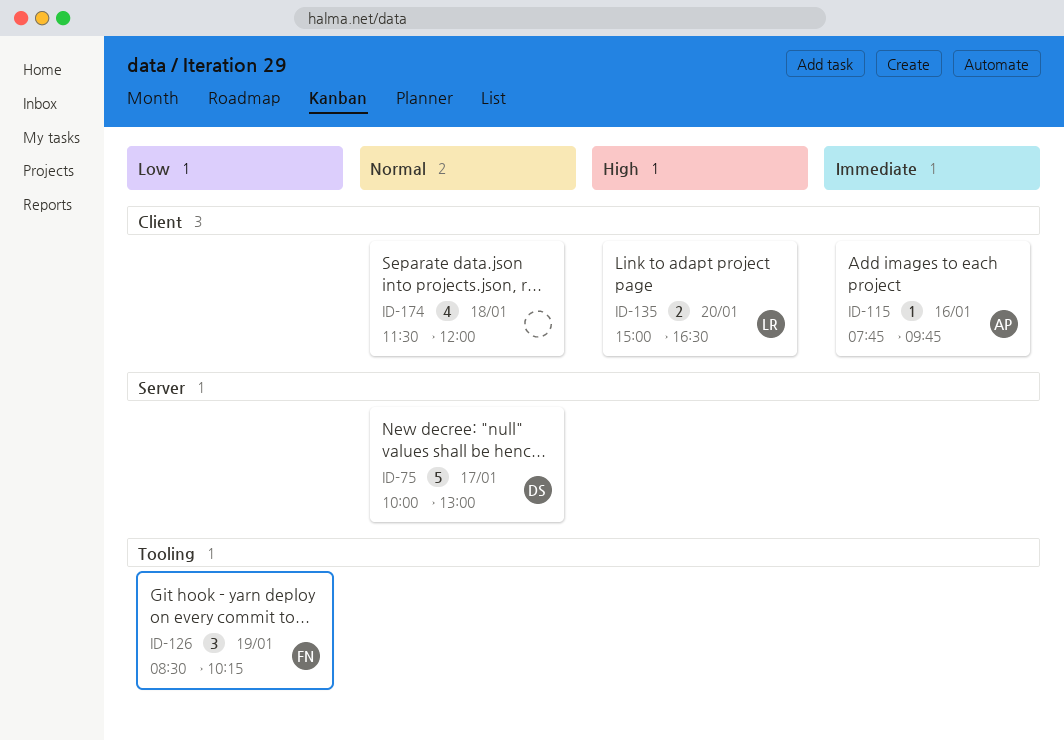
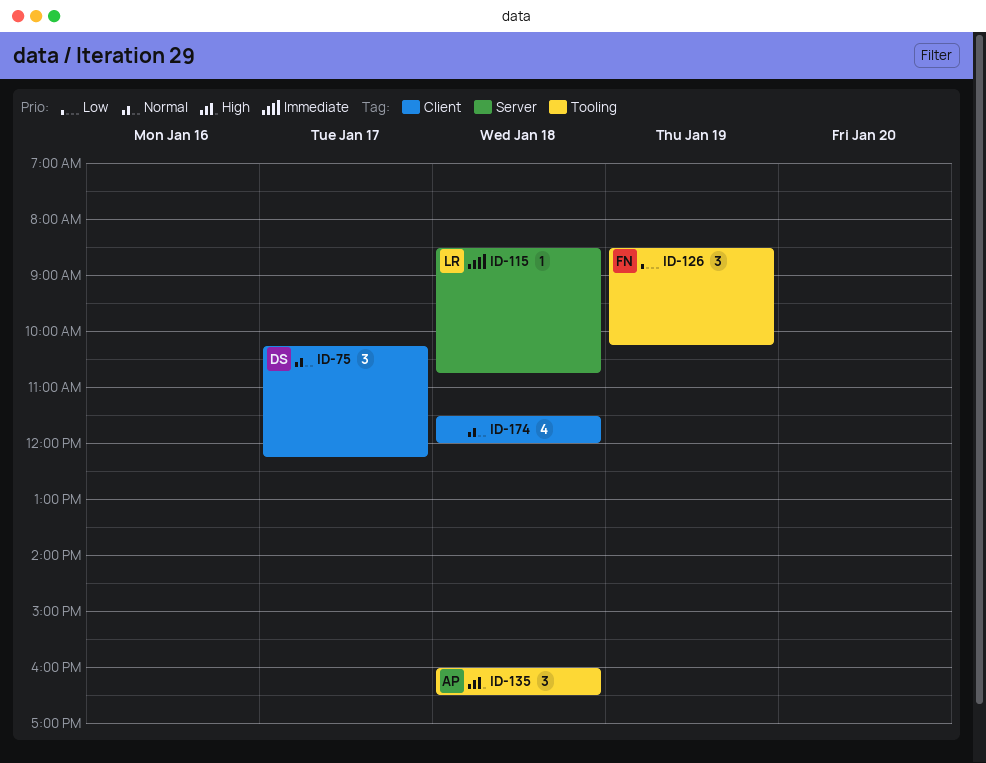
ID-75, label: Server -> Client
ID-75, estimate: 5 -> 3
ID-75, begins: 10:00 -> 10:15
ID-75, ends: 13:00 -> 12:15
ID-115, owner: AP -> LR
ID-115, label: Client -> Server
ID-115, day: Jan 16 -> Jan 18
ID-115, begins: 07:45 -> 08:30
ID-115, ends: 09:45 -> 10:45
ID-135, owner: LR -> AP
ID-135, label: Client -> Tooling
ID-135, estimate: 2 -> 3
ID-135, day: Jan 20 -> Jan 18
ID-135, begins: 15:00 -> 16:00

